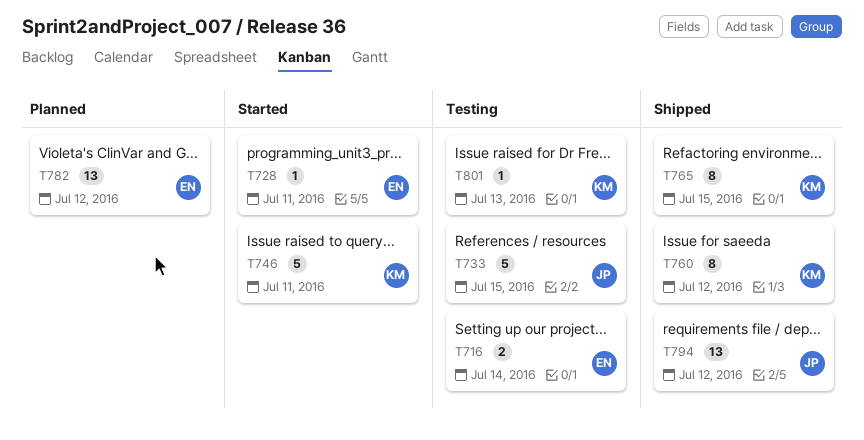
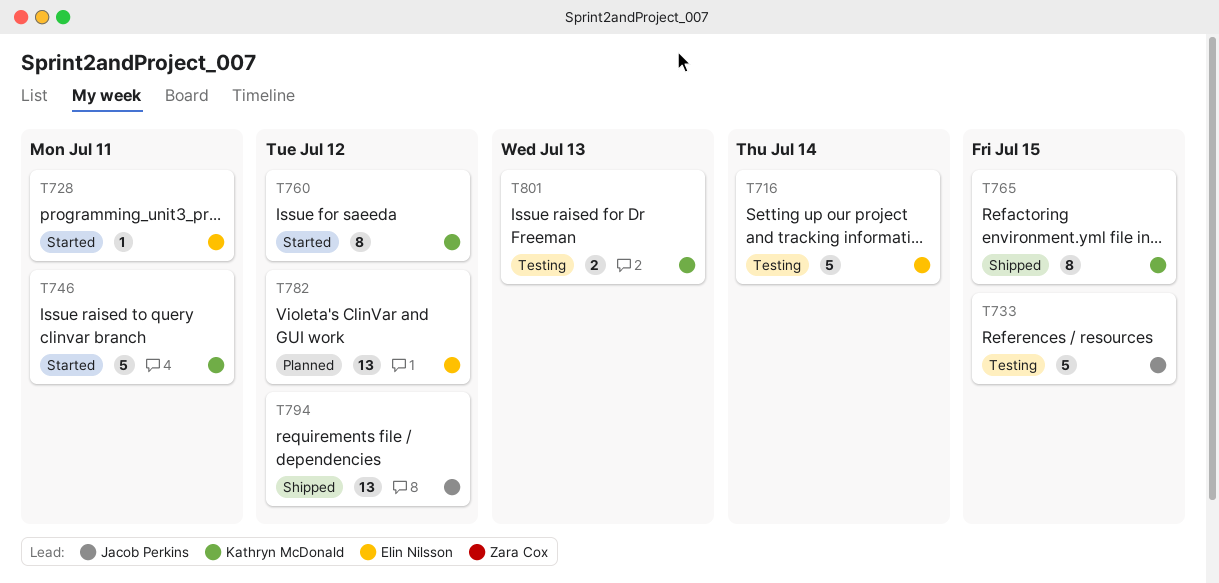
T716, estimate: 2 -> 5
T760, status: Shipped -> Started
T801, estimate: 1 -> 2

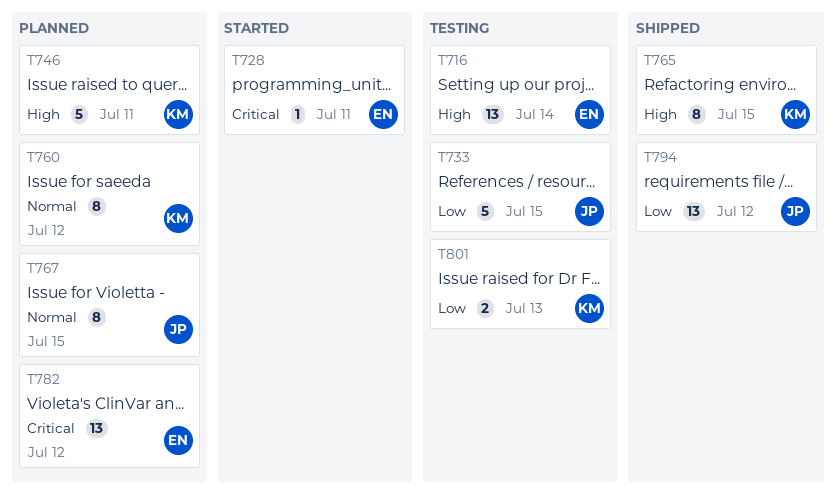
T716, estimate: 5 -> 13
T746, status: Started -> Planned
T760, status: Started -> Planned
T767: none -> present

